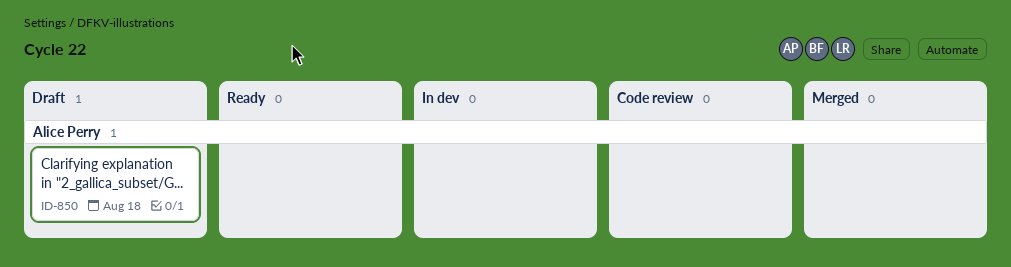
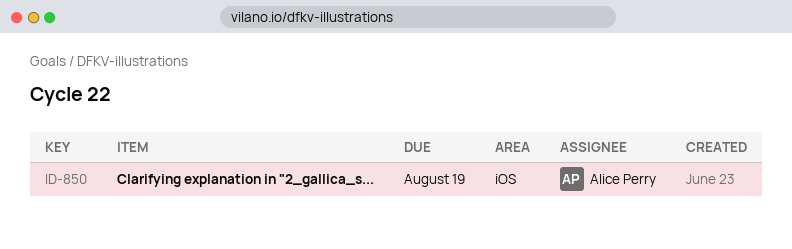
ID-850, due: Aug 18 -> Aug 19

